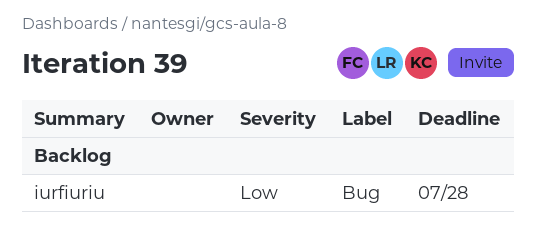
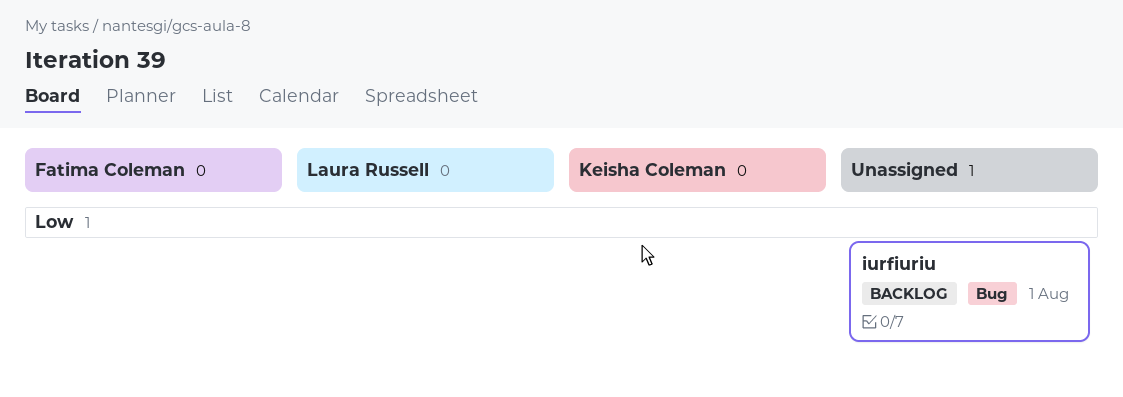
iurfiuriu, due: Jul 28 -> Aug 1

